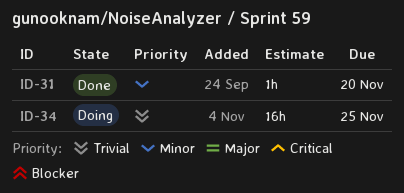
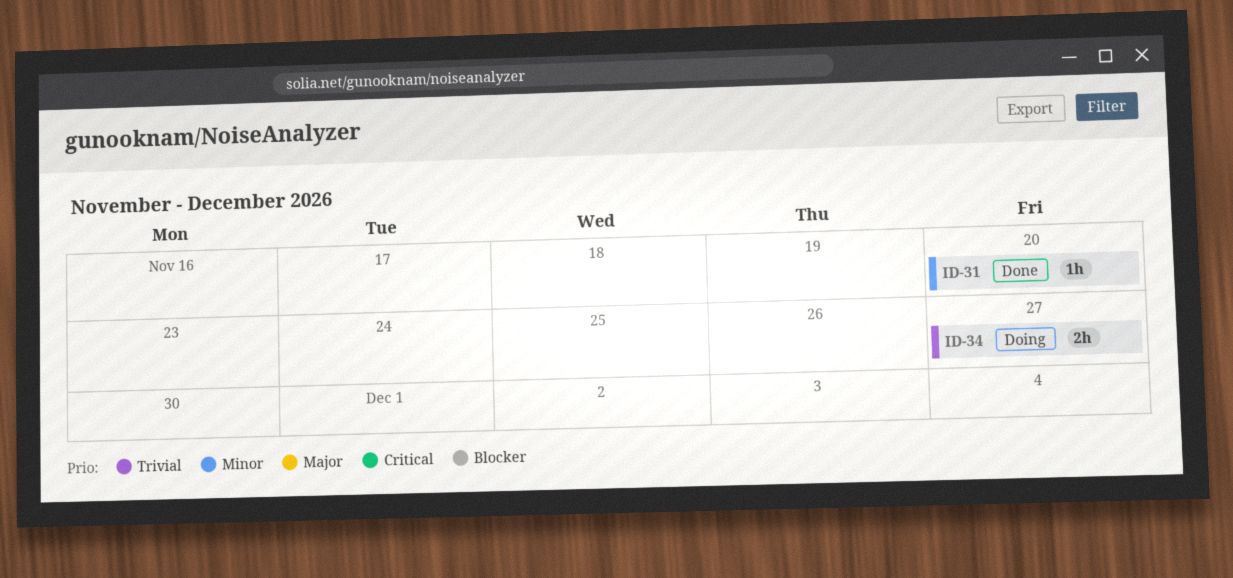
ID-34, estimate: 16h -> 2h
ID-34, due: Nov 25 -> Nov 27

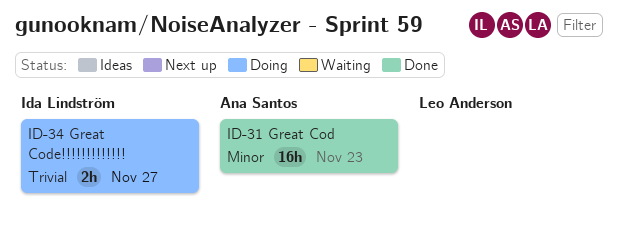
ID-31, estimate: 1h -> 16h
ID-31, due: Nov 20 -> Nov 23

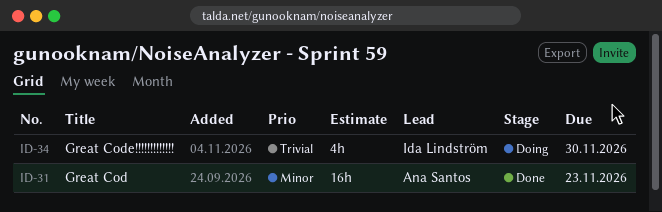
ID-34, estimate: 2h -> 4h
ID-34, due: Nov 27 -> Nov 30

